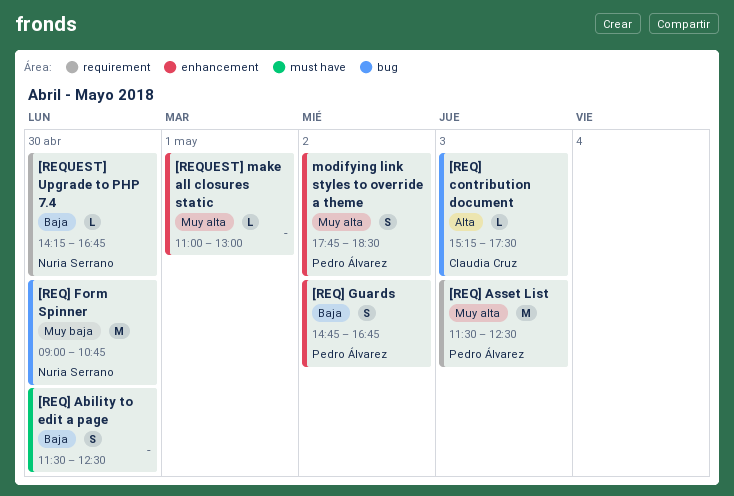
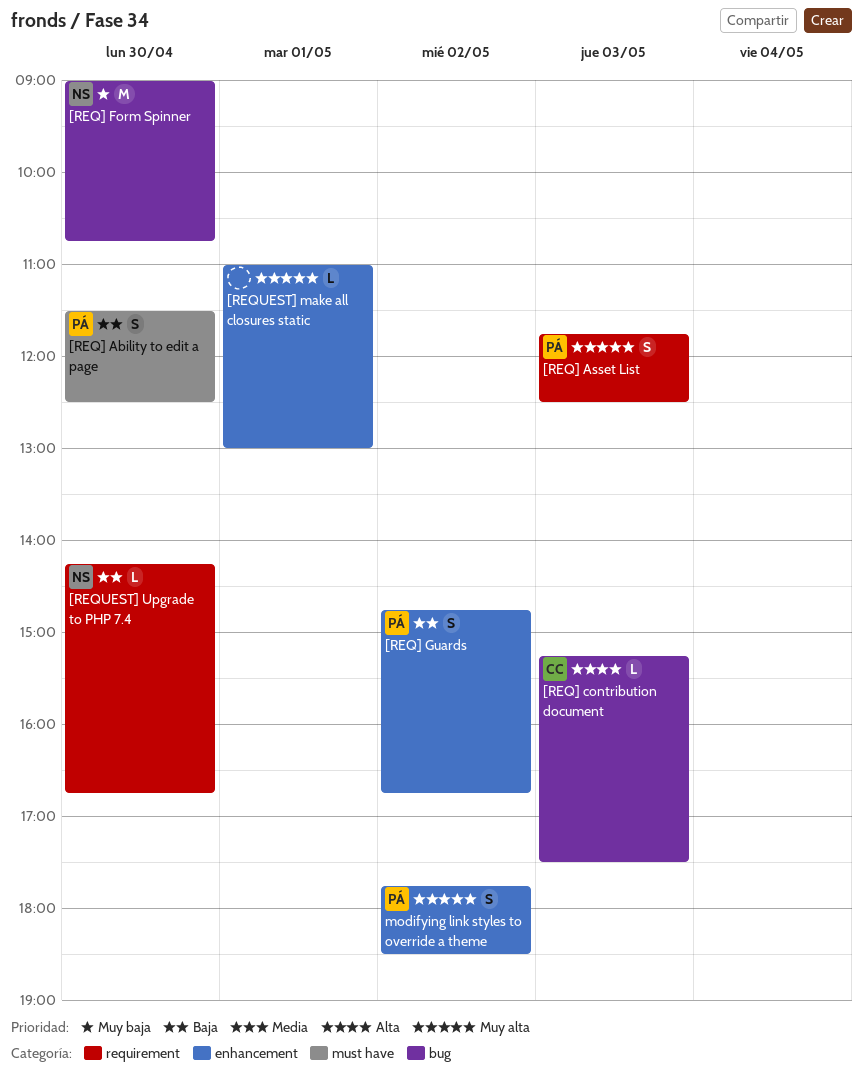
[REQ] Ability to edit a page, owner: none -> Pedro Álvarez
[REQ] Asset List, estimate: M -> S
[REQ] Asset List, begins: 11:30 -> 11:45

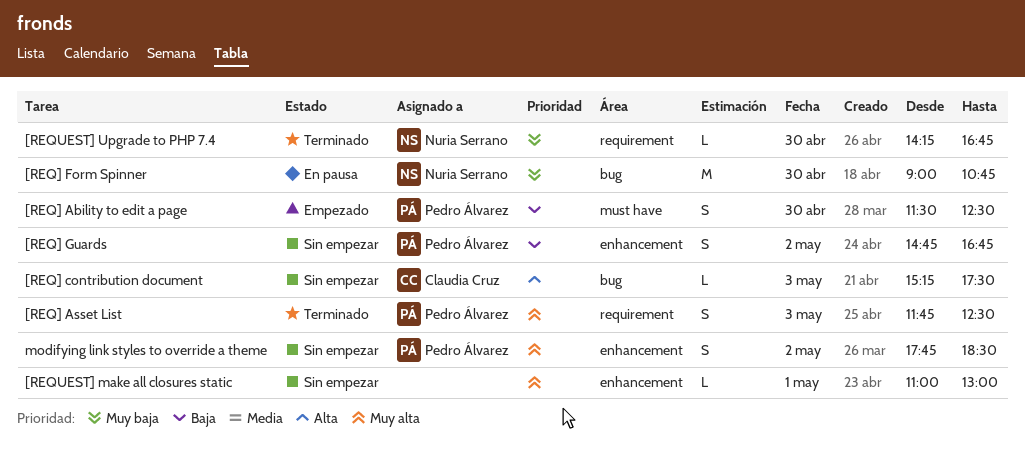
[REQUEST] Upgrade to PHP 7.4, priority: Baja -> Muy baja

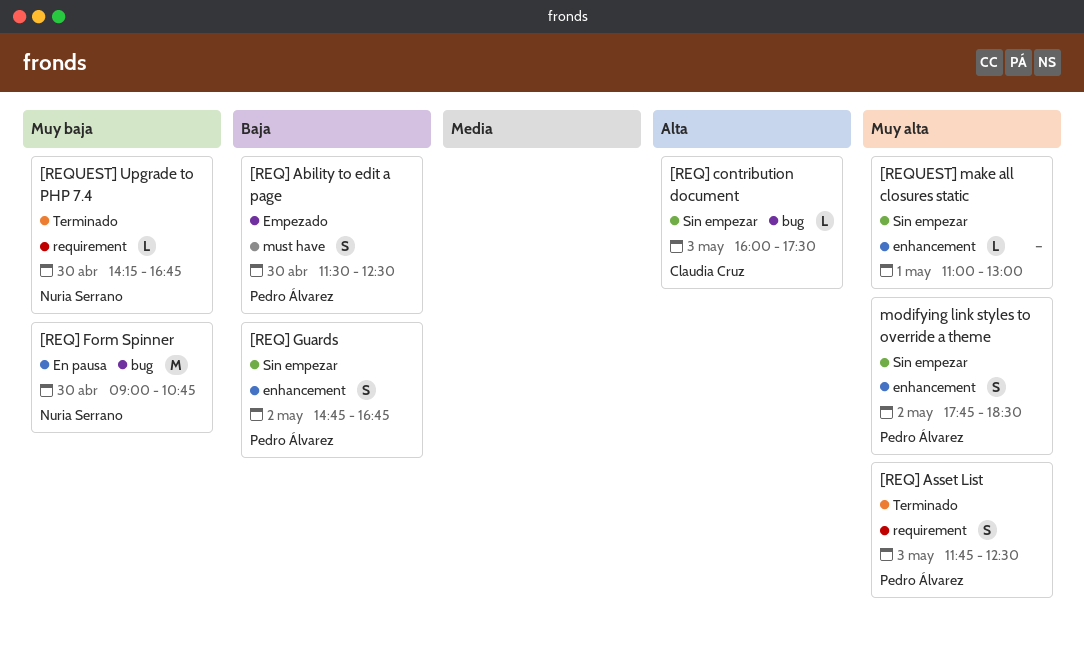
[REQ] contribution document, begins: 15:15 -> 16:00

